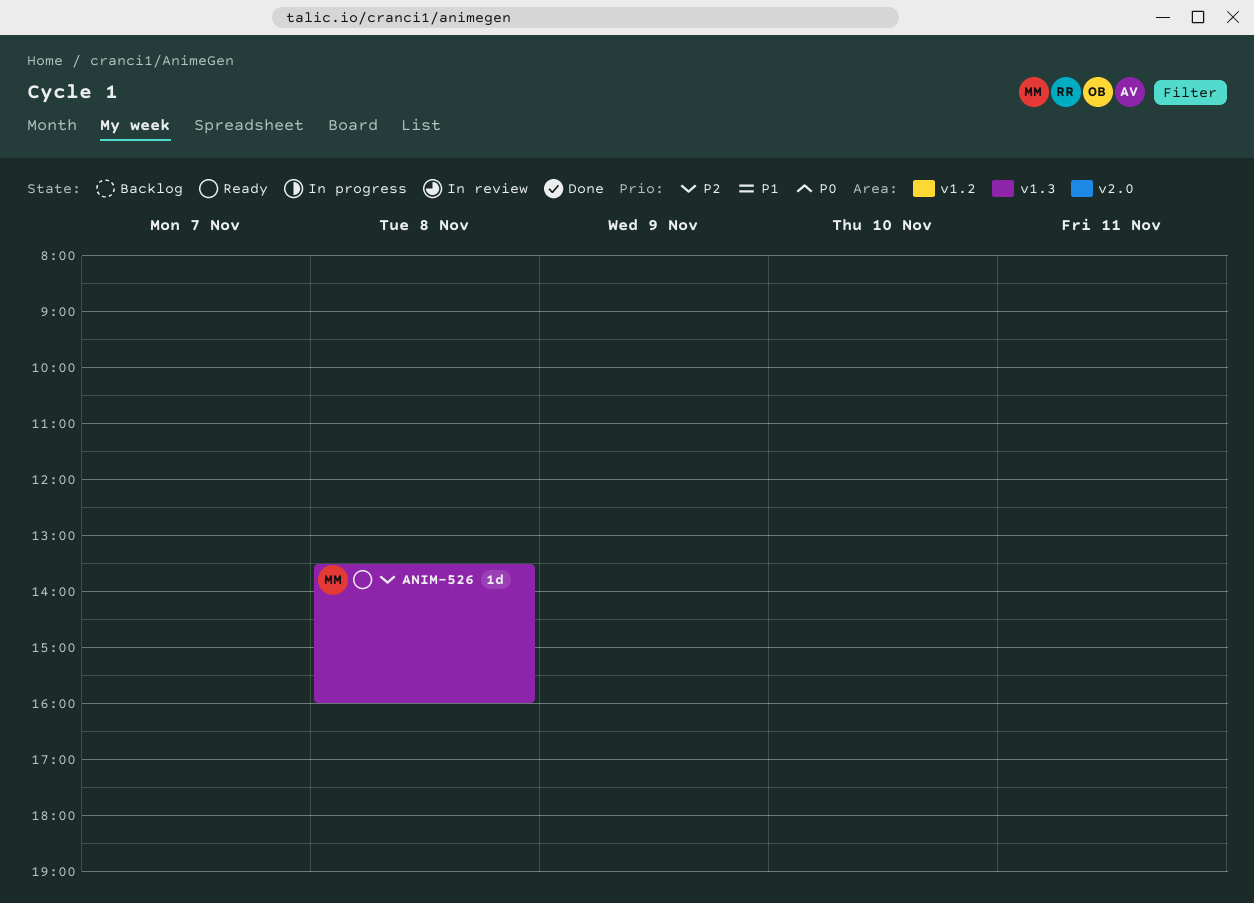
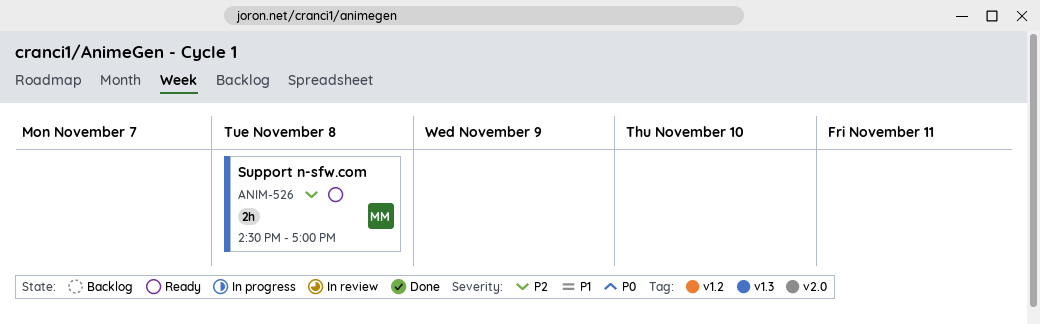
ANIM-526, estimate: 1d -> 2h
ANIM-526, begins: 13:30 -> 14:30
ANIM-526, ends: 16:00 -> 17:00

